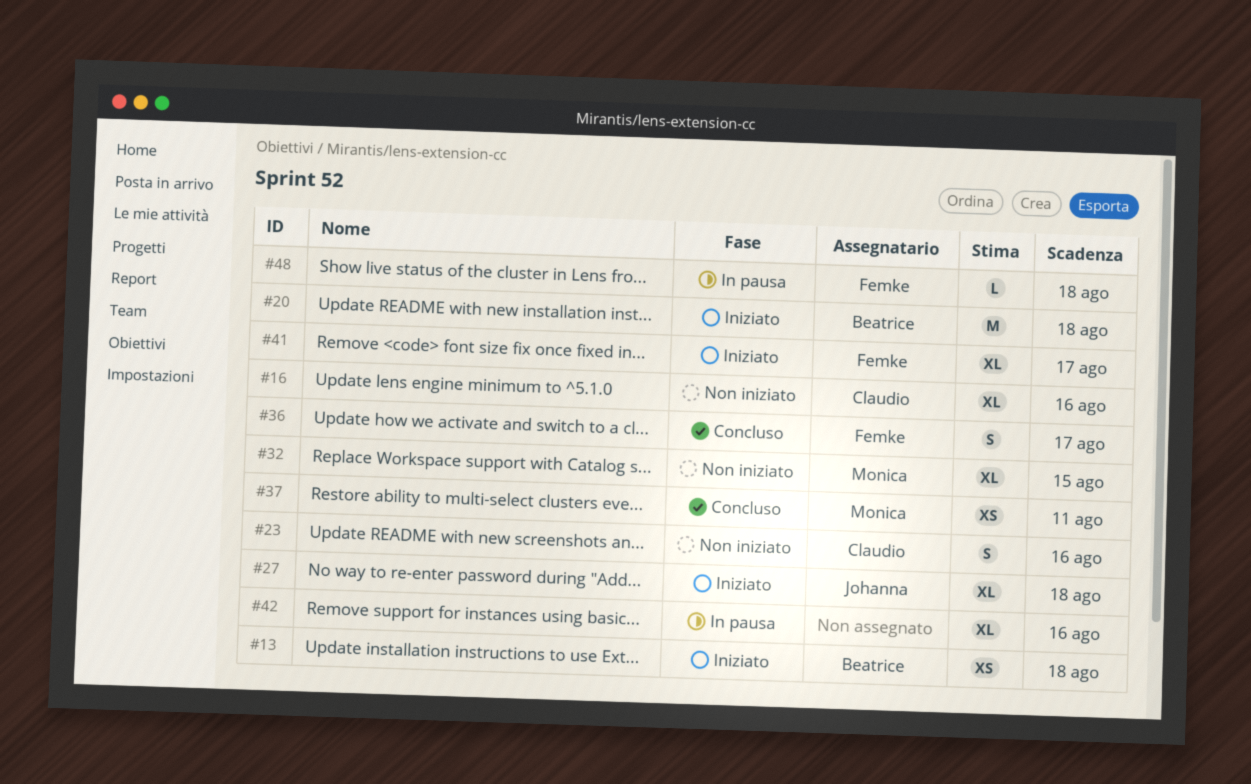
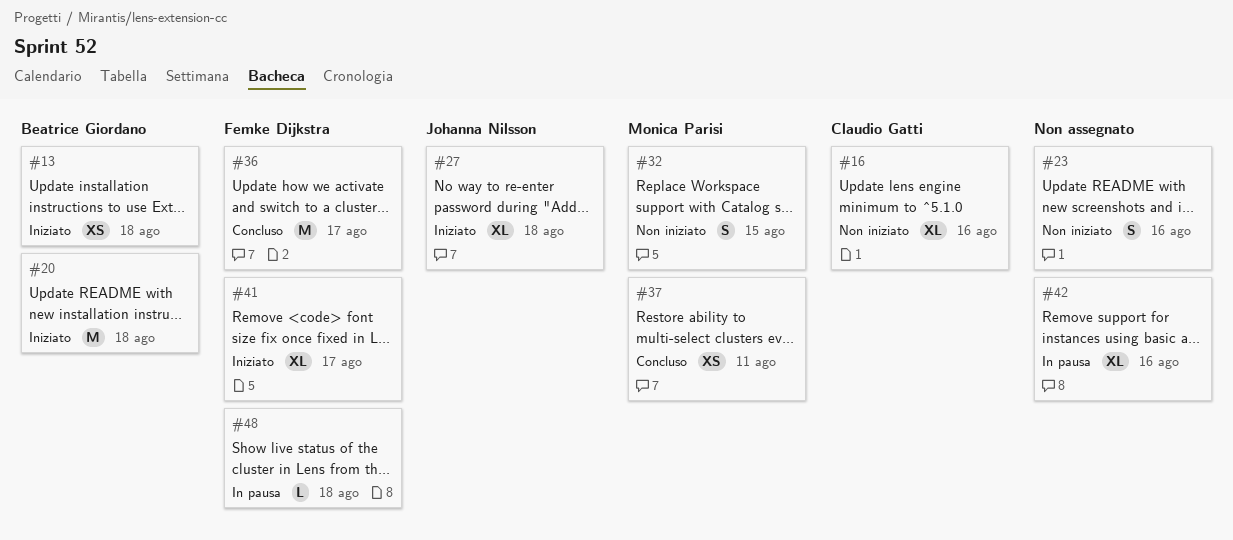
#23, owner: Claudio Gatti -> none
#32, estimate: XL -> S
#36, estimate: S -> M

